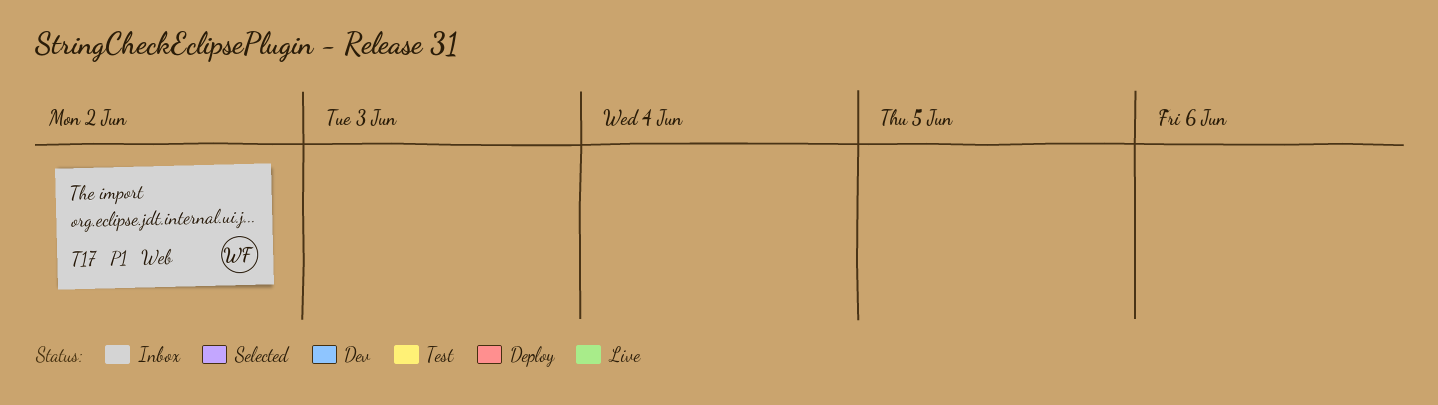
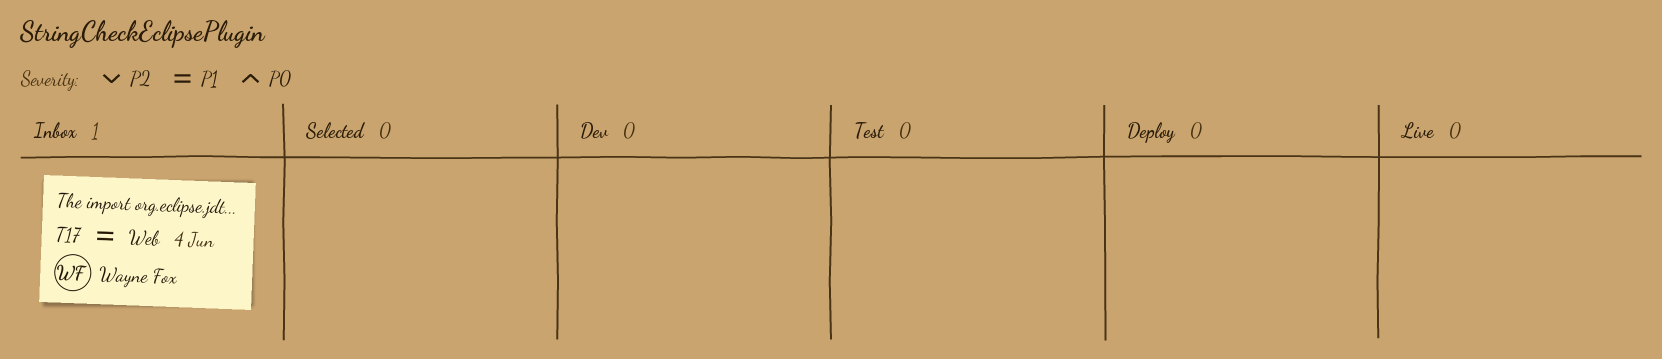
T17, due: Jun 2 -> Jun 4

